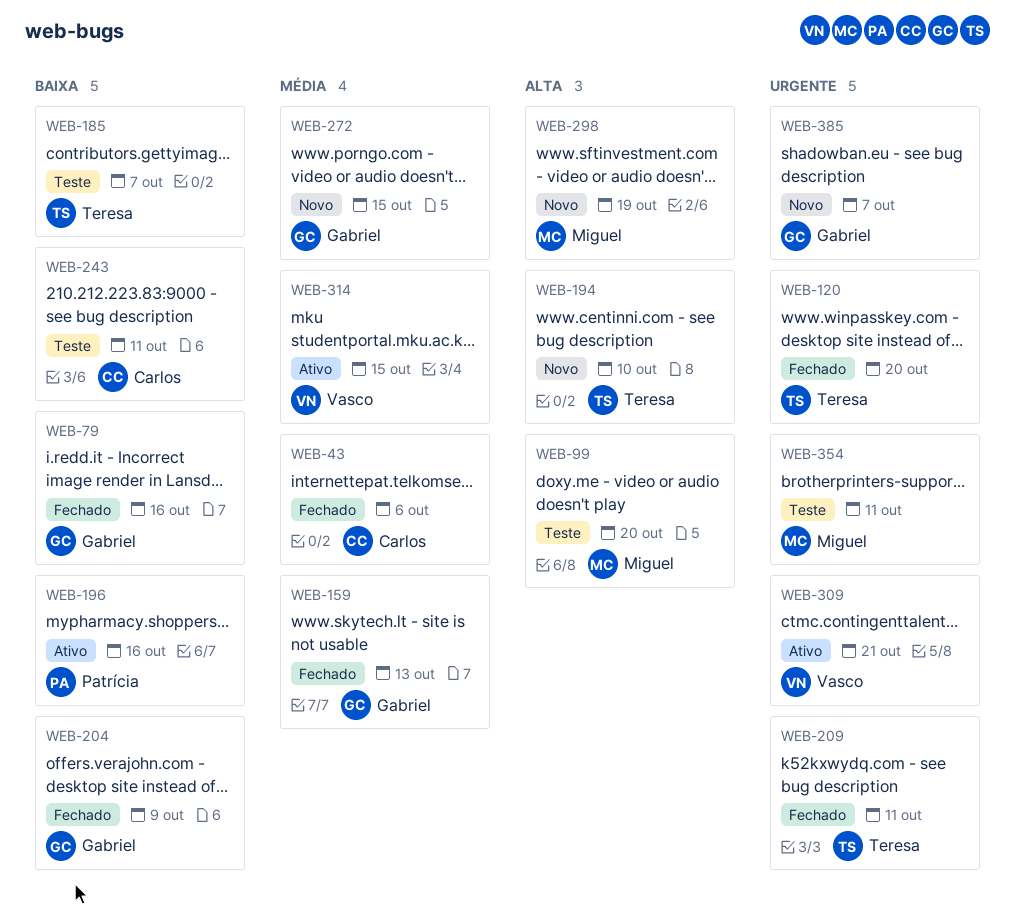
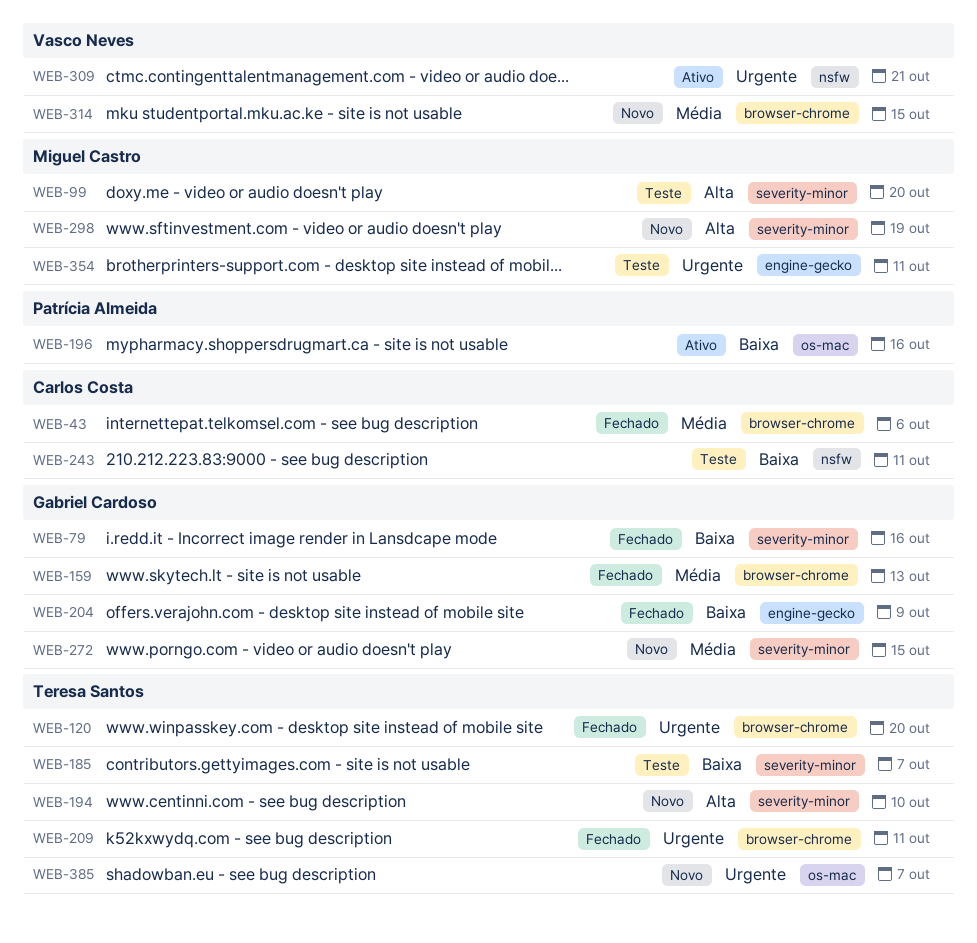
WEB-314, status: Ativo -> Novo
WEB-385, owner: Gabriel Cardoso -> Teresa Santos

